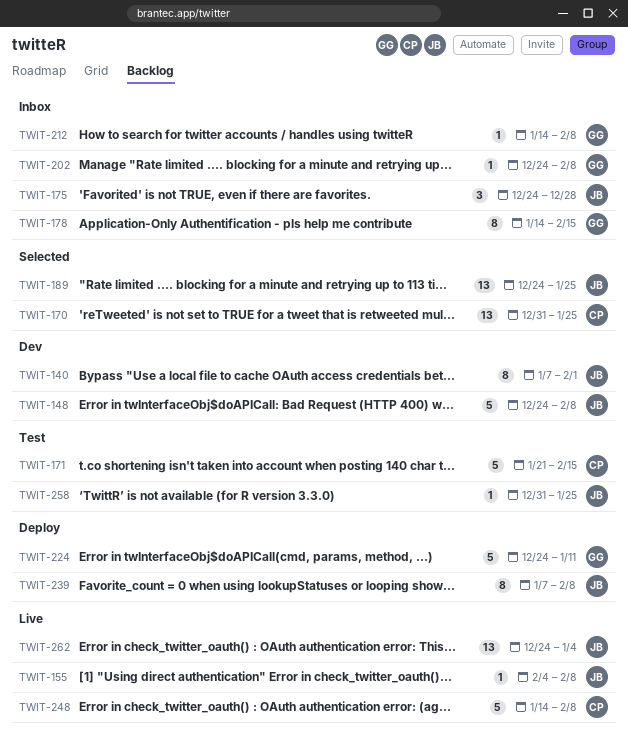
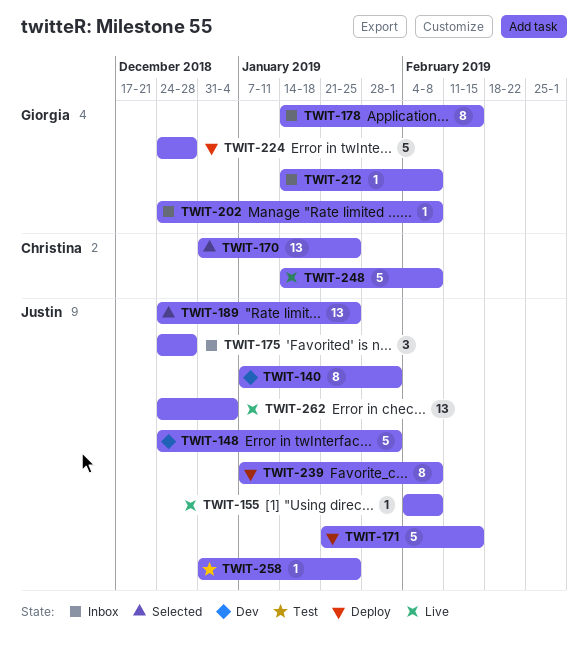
TWIT-148, due: Feb 8 -> Feb 1
TWIT-171, status: Test -> Deploy
TWIT-171, owner: Christina -> Justin
TWIT-224, due: Jan 11 -> Dec 28

